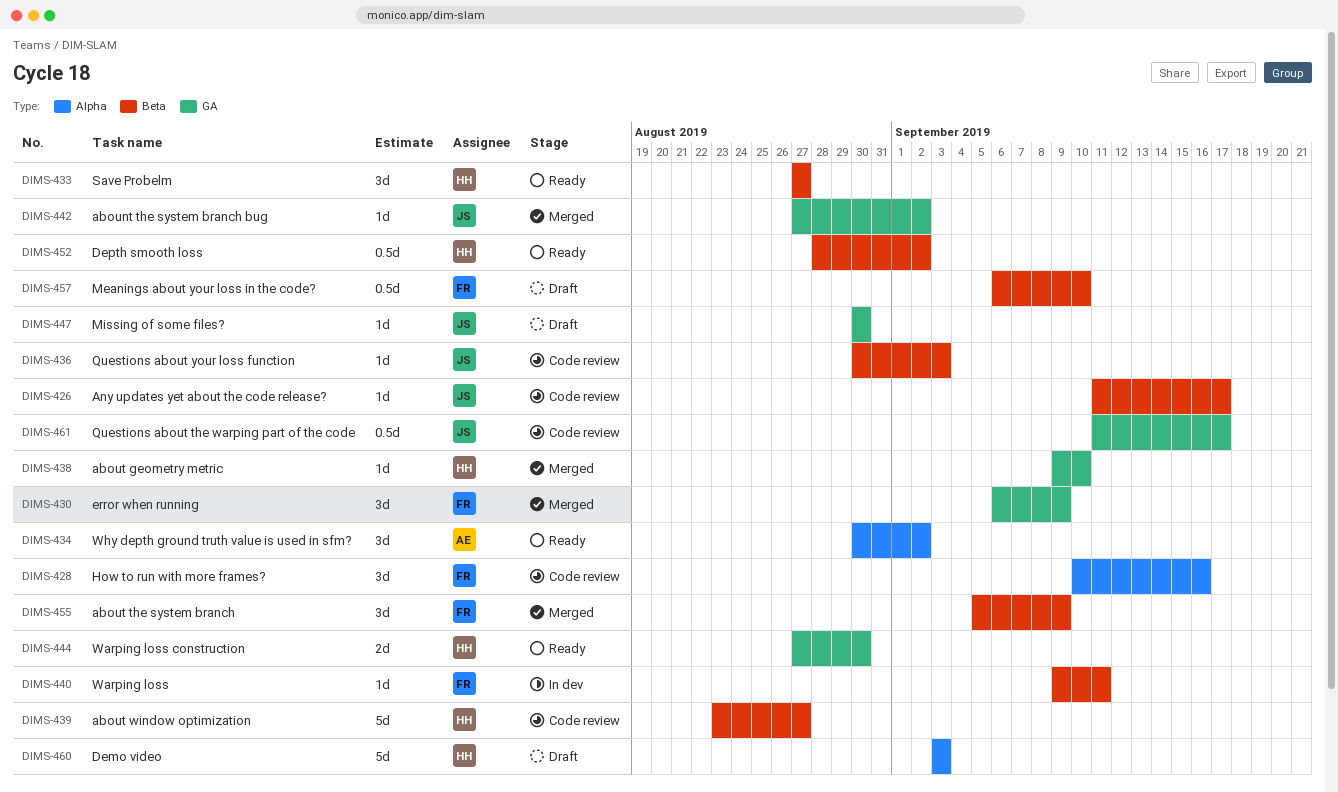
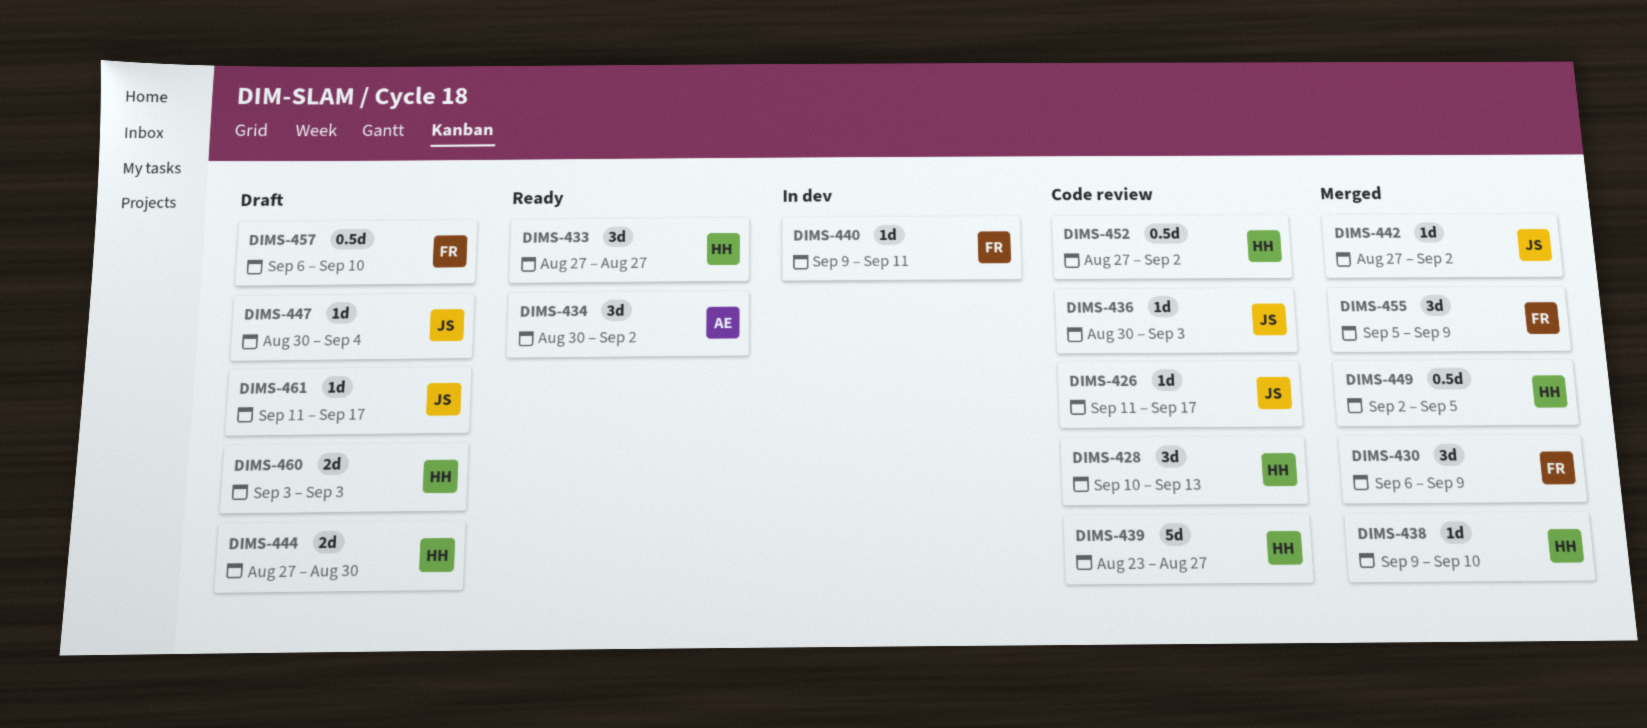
DIMS-428, owner: FR -> HH
DIMS-428, due: Sep 16 -> Sep 13
DIMS-444, status: Ready -> Draft
DIMS-447, due: Aug 30 -> Sep 4
DIMS-449: none -> present
DIMS-452, status: Ready -> Code review
DIMS-452, start: Aug 28 -> Aug 27
DIMS-460, estimate: 5d -> 2d
DIMS-461, status: Code review -> Draft
DIMS-461, estimate: 0.5d -> 1d

